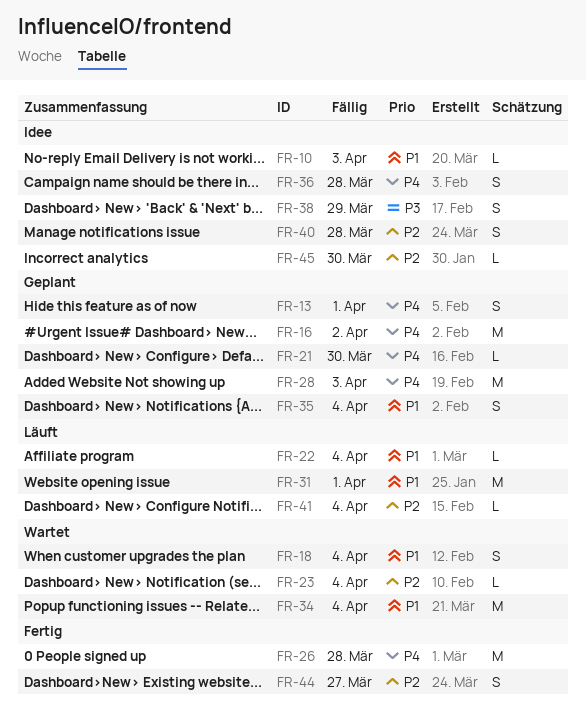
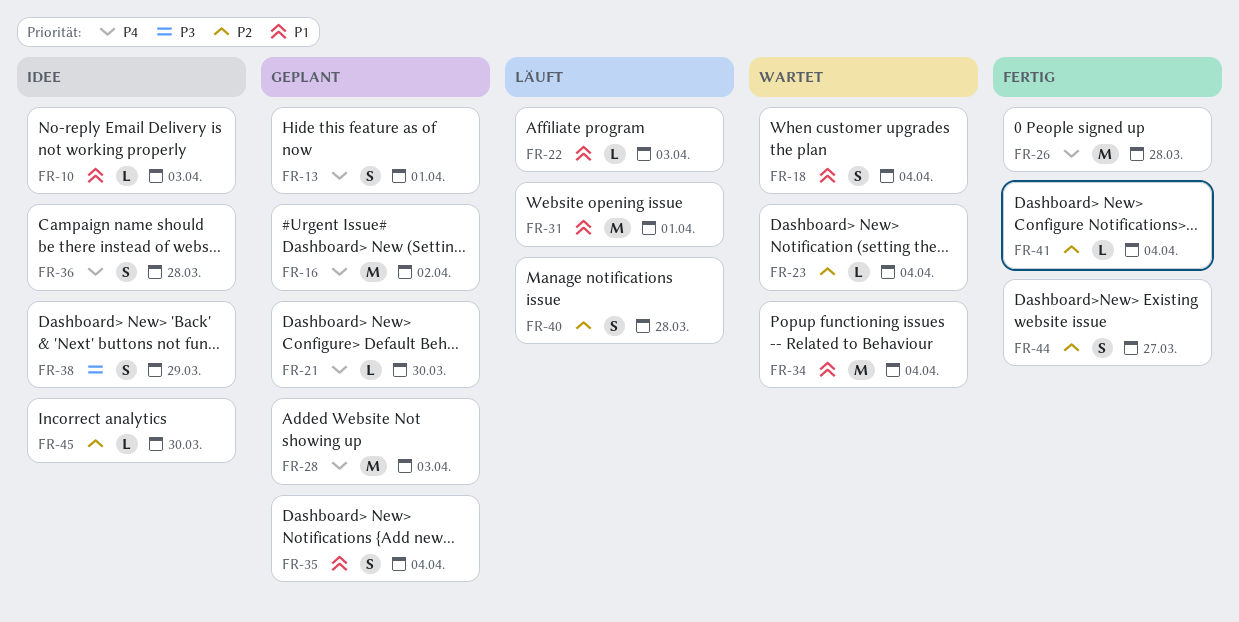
FR-22, due: Apr 4 -> Apr 3
FR-40, status: Idee -> Läuft
FR-41, status: Läuft -> Fertig

